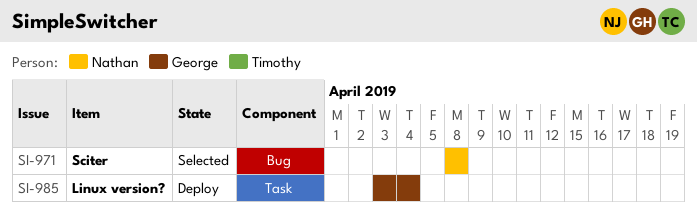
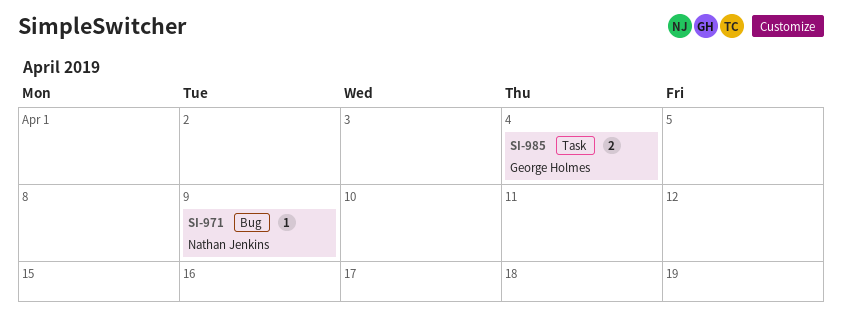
SI-971, due: Apr 8 -> Apr 9

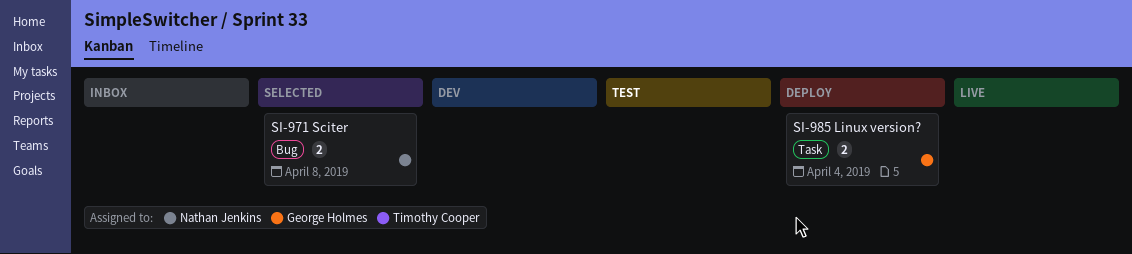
SI-971, estimate: 1 -> 2
SI-971, due: Apr 9 -> Apr 8

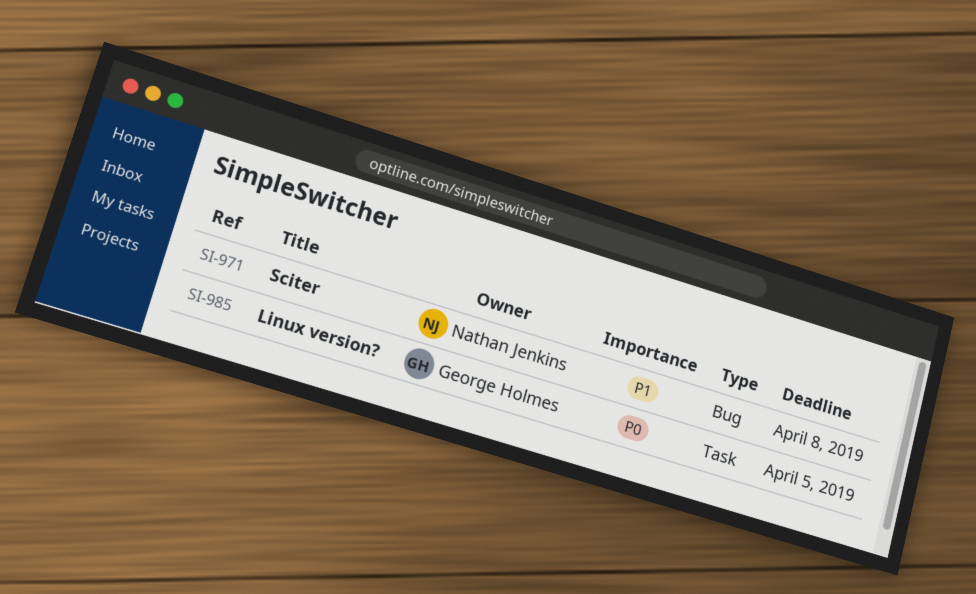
SI-985, due: Apr 4 -> Apr 5

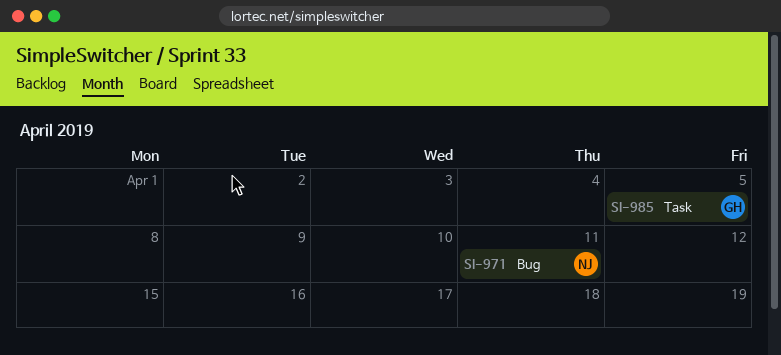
SI-971, due: Apr 8 -> Apr 11

